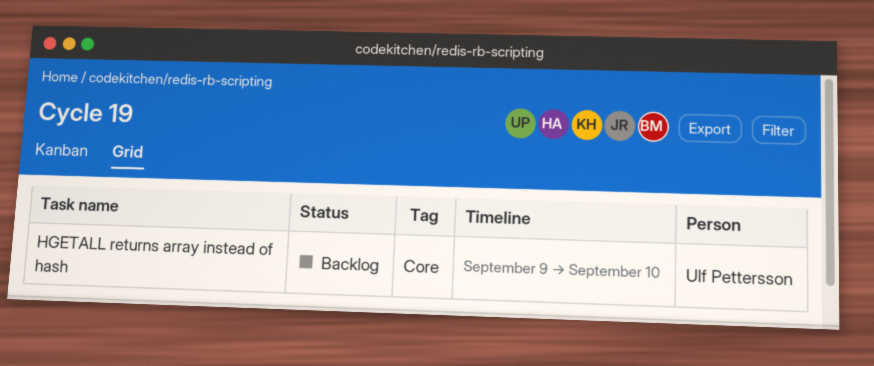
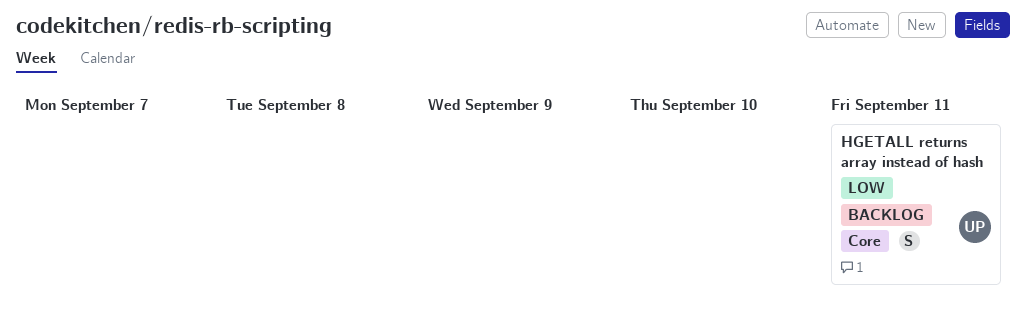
HGETALL returns array instead of hash, due: Sep 10 -> Sep 11

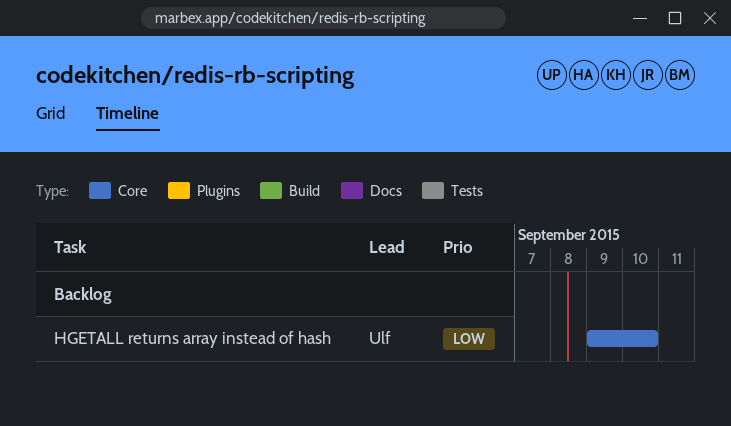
HGETALL returns array instead of hash, due: Sep 11 -> Sep 10

